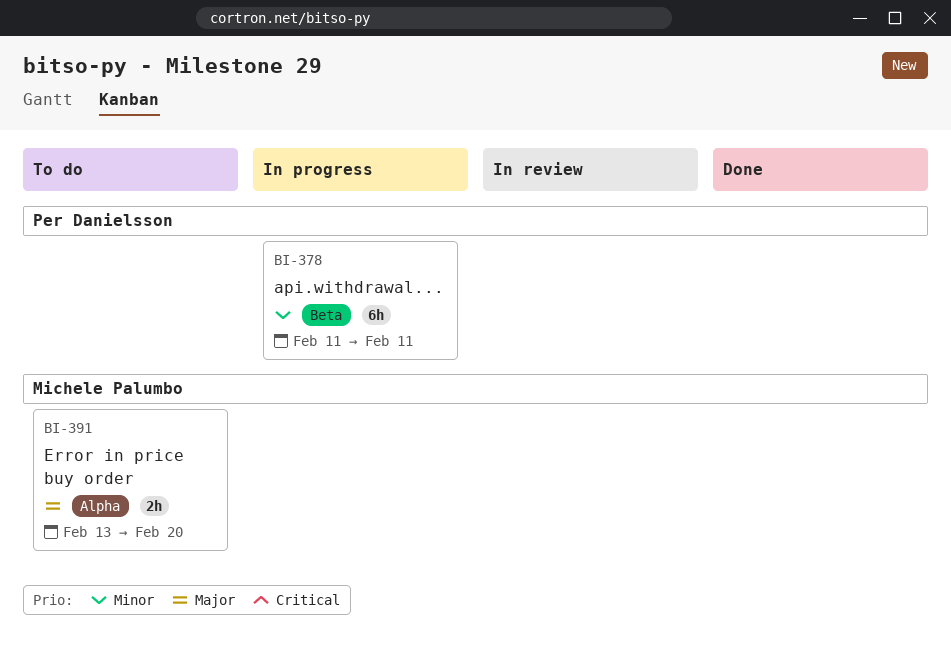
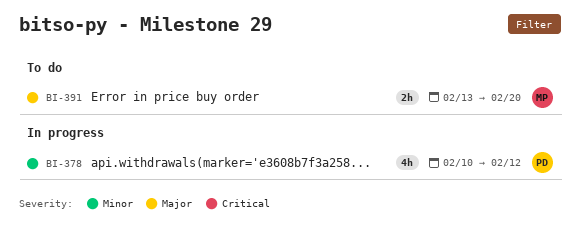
BI-378, estimate: 6h -> 4h
BI-378, start: Feb 11 -> Feb 10
BI-378, due: Feb 11 -> Feb 12

